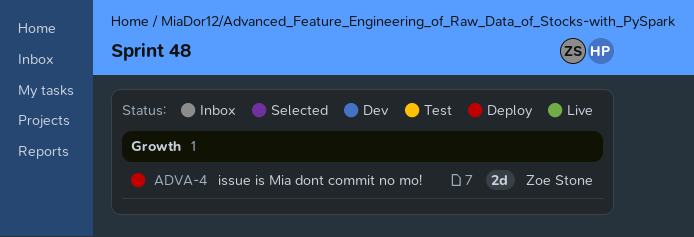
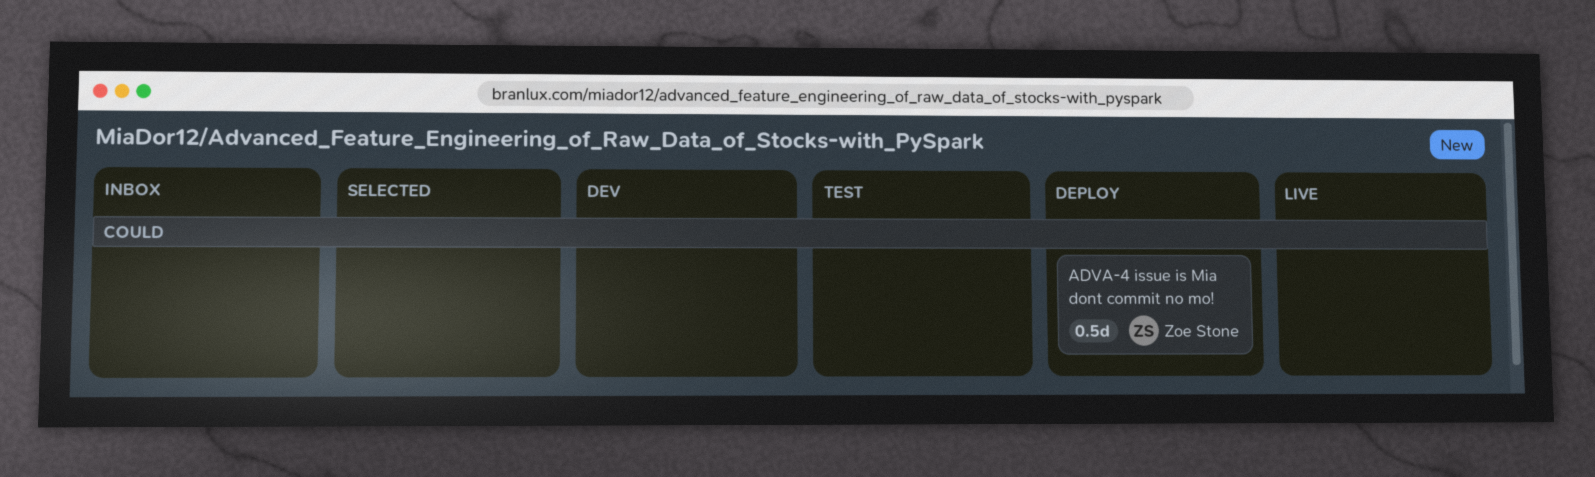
ADVA-4, estimate: 2d -> 0.5d

